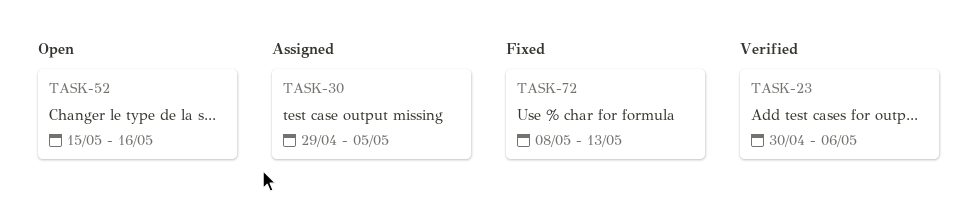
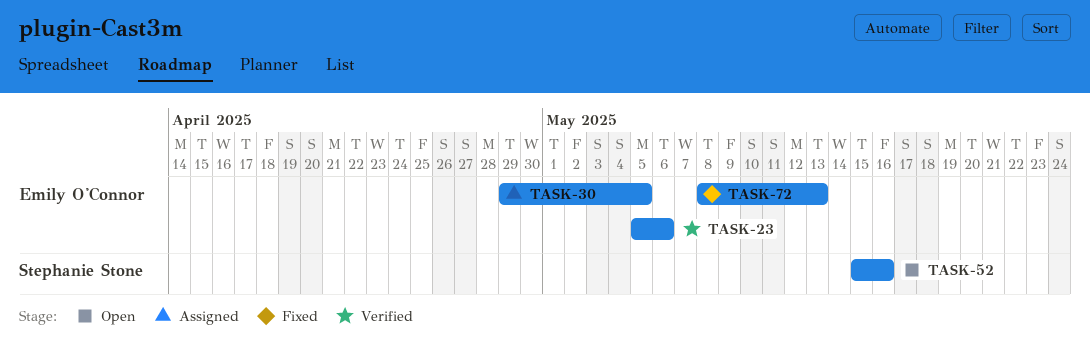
TASK-23, start: Apr 30 -> May 5

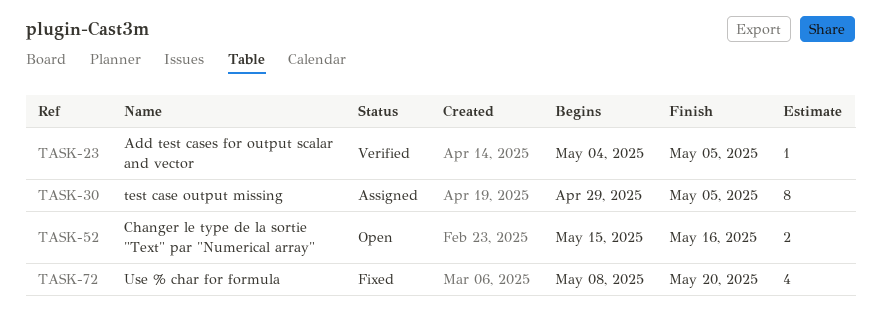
TASK-23, start: May 5 -> May 4
TASK-23, due: May 6 -> May 5
TASK-72, due: May 13 -> May 20

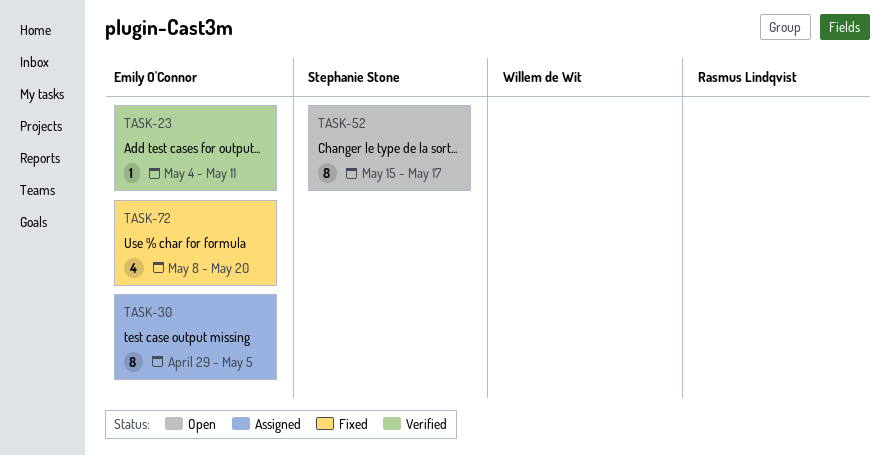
TASK-23, due: May 5 -> May 11
TASK-52, estimate: 2 -> 8
TASK-52, due: May 16 -> May 17

